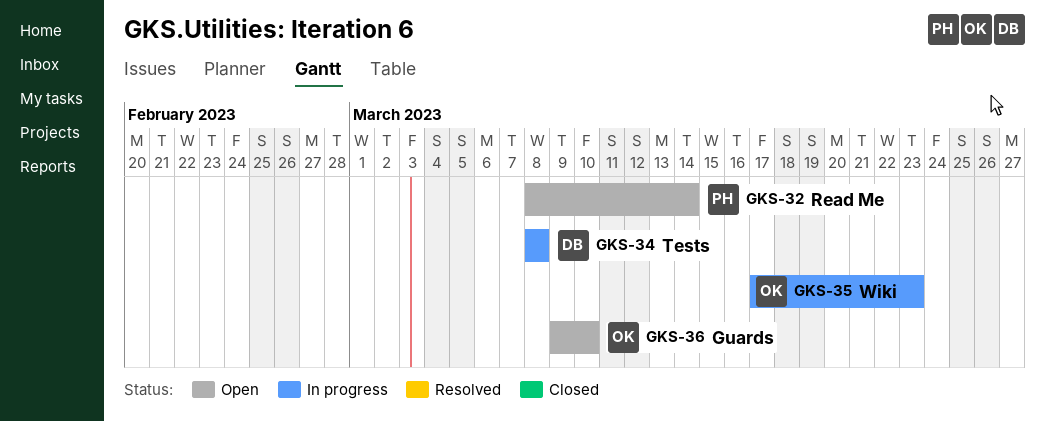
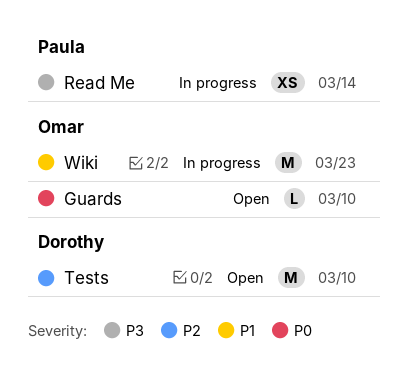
Read Me, status: Open -> In progress
Tests, status: In progress -> Open
Tests, due: Mar 8 -> Mar 10

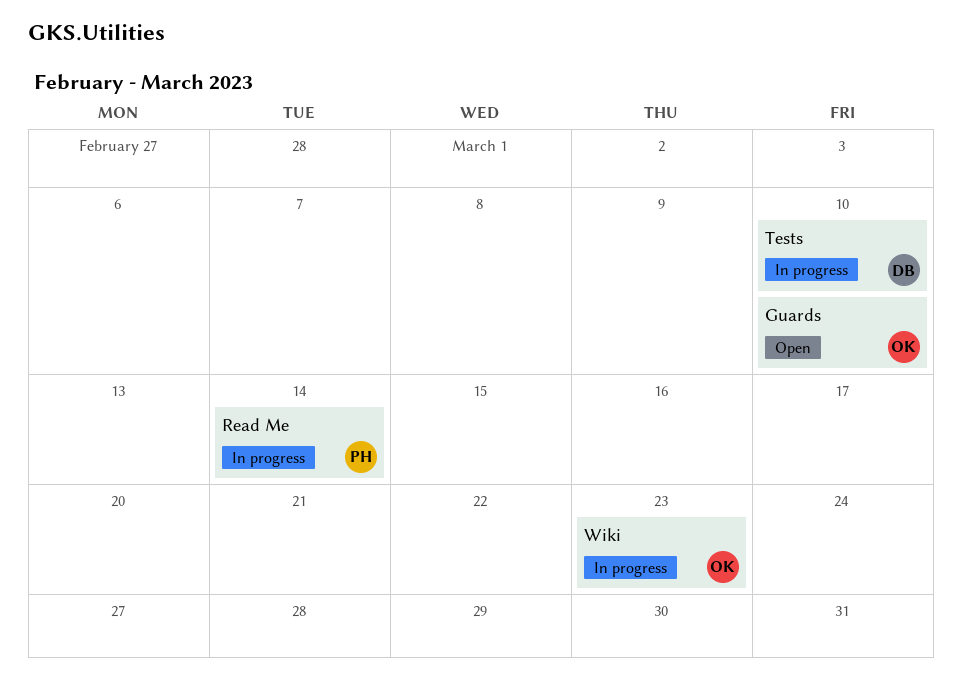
Tests, status: Open -> In progress

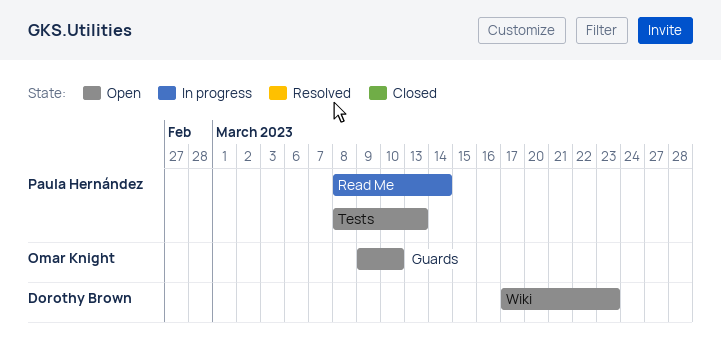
Tests, status: In progress -> Open
Tests, owner: Dorothy Brown -> Paula Hernández
Tests, due: Mar 10 -> Mar 13
Wiki, status: In progress -> Open
Wiki, owner: Omar Knight -> Dorothy Brown

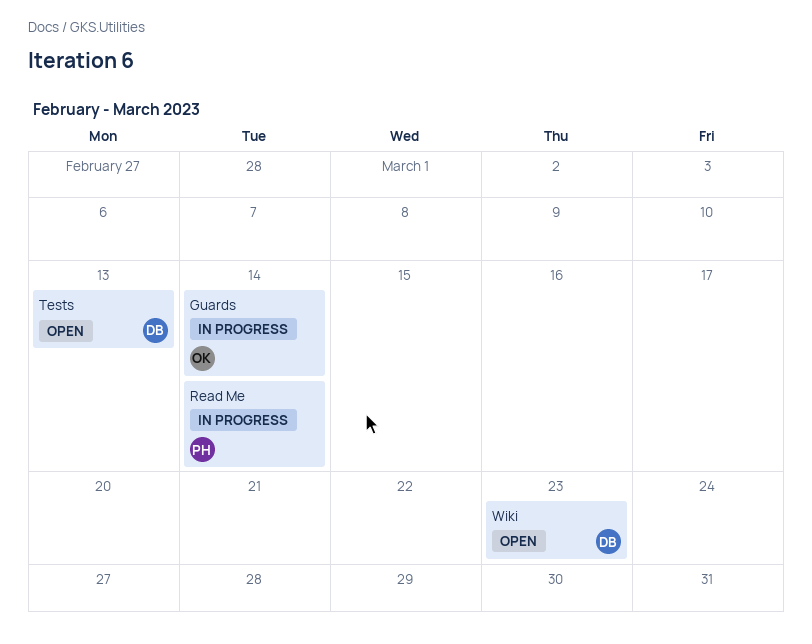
Guards, status: Open -> In progress
Guards, due: Mar 10 -> Mar 14
Tests, owner: Paula Hernández -> Dorothy Brown

